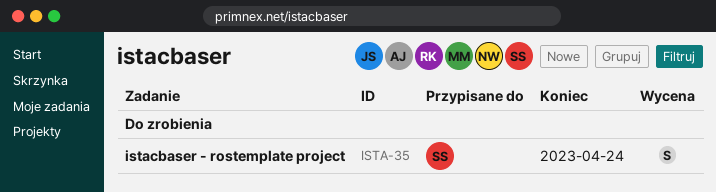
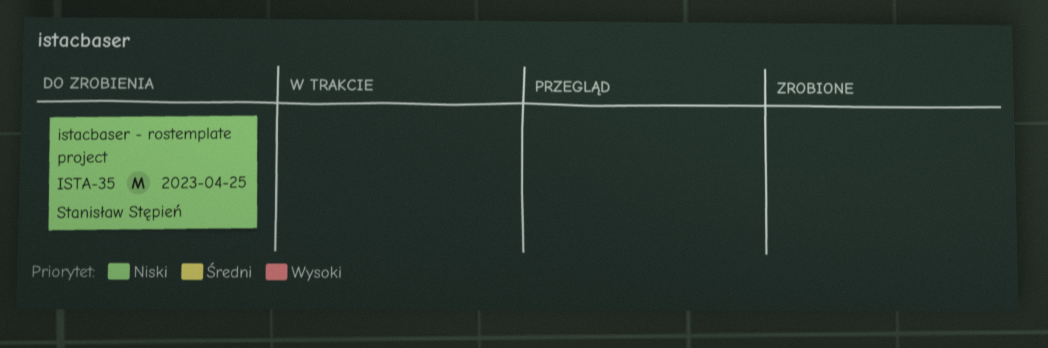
ISTA-35, estimate: S -> M
ISTA-35, due: Apr 24 -> Apr 25

